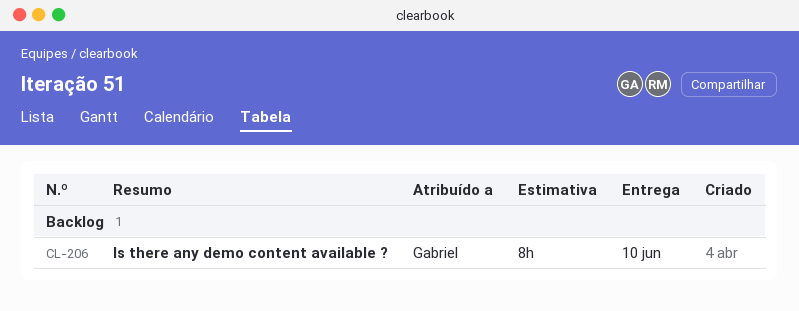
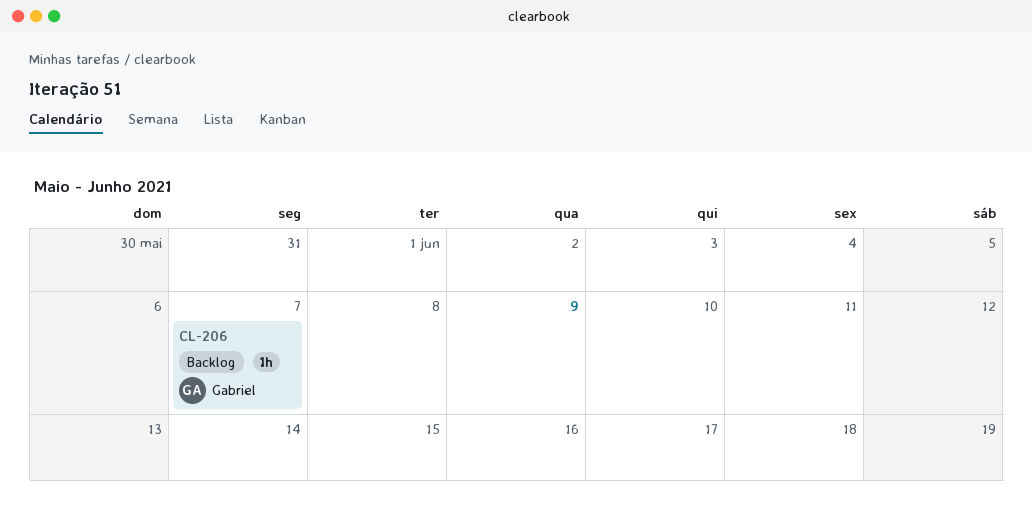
CL-206, estimate: 8h -> 1h
CL-206, due: Jun 10 -> Jun 7

